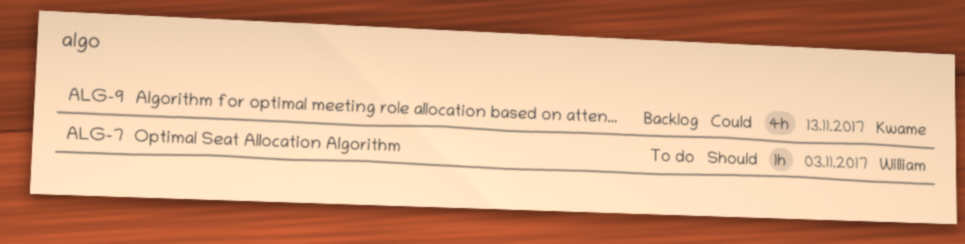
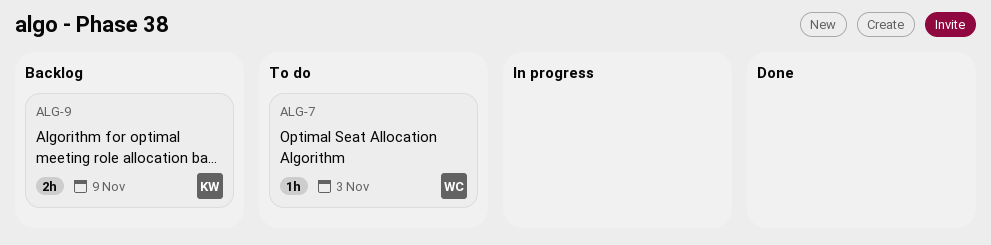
ALG-9, estimate: 4h -> 2h
ALG-9, due: Nov 13 -> Nov 9

